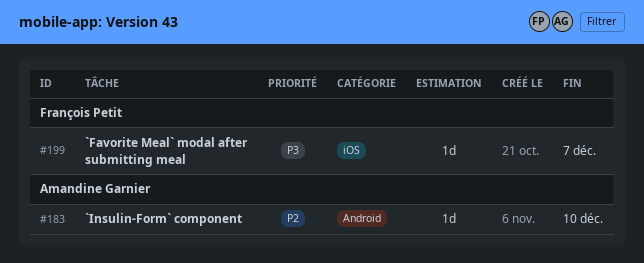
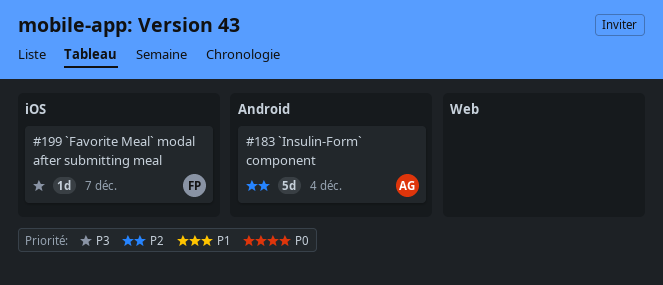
#183, estimate: 1d -> 5d
#183, due: Dec 10 -> Dec 4

